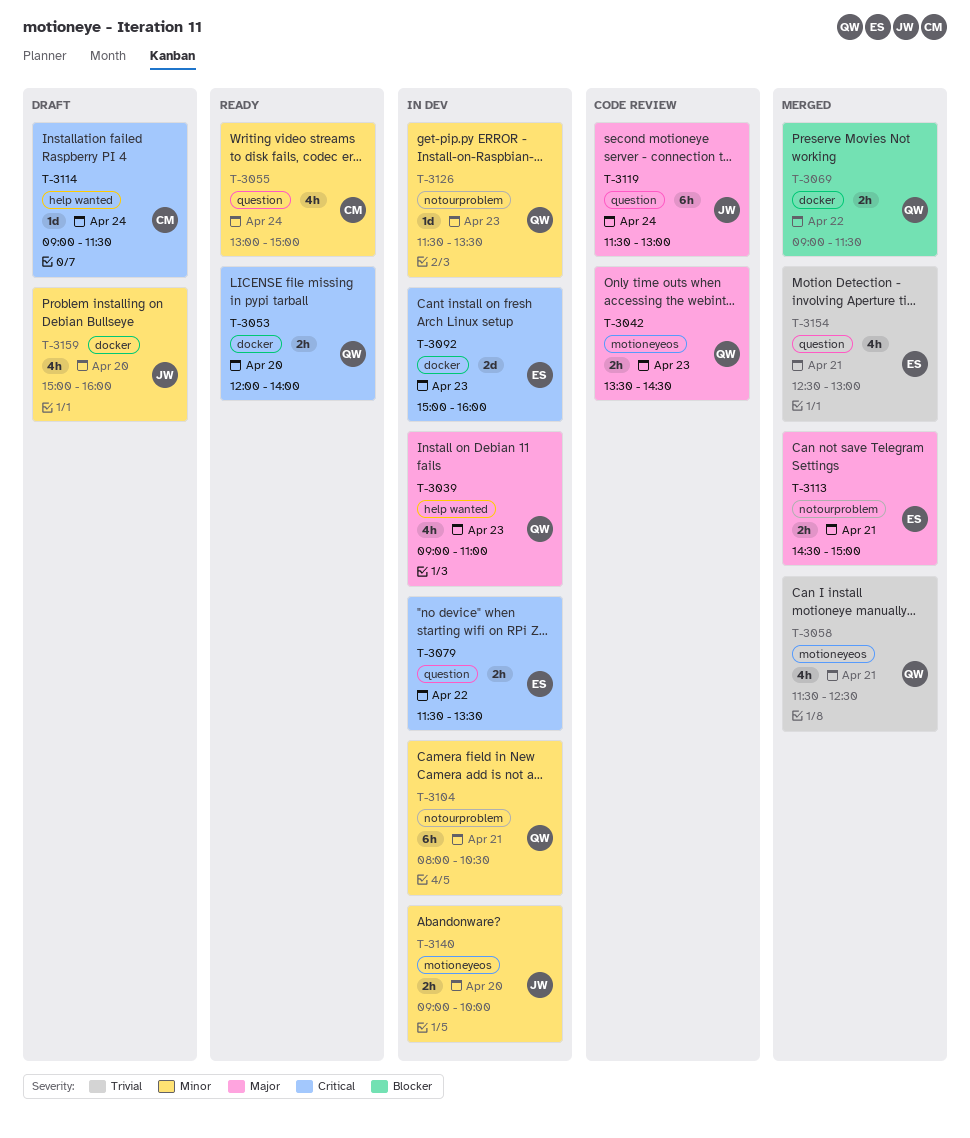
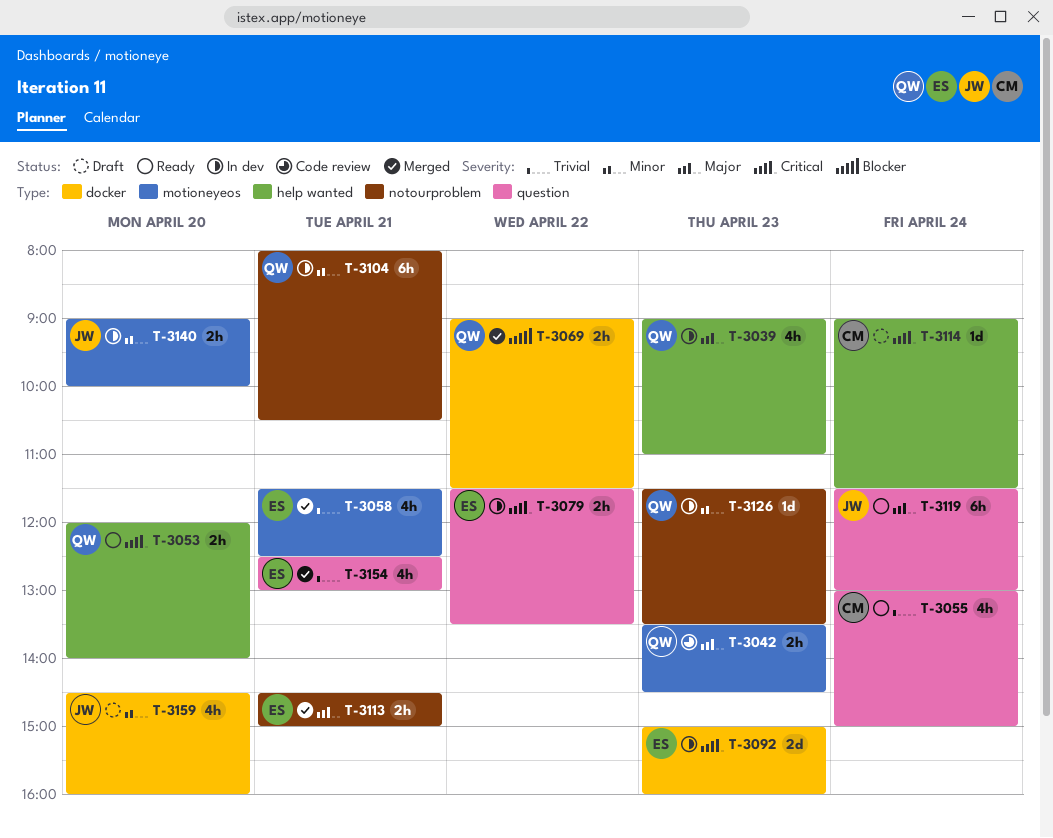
T-3053, label: docker -> help wanted
T-3055, priority: Minor -> Trivial
T-3058, owner: QW -> ES
T-3119, status: Code review -> Ready
T-3159, begins: 15:00 -> 14:30

